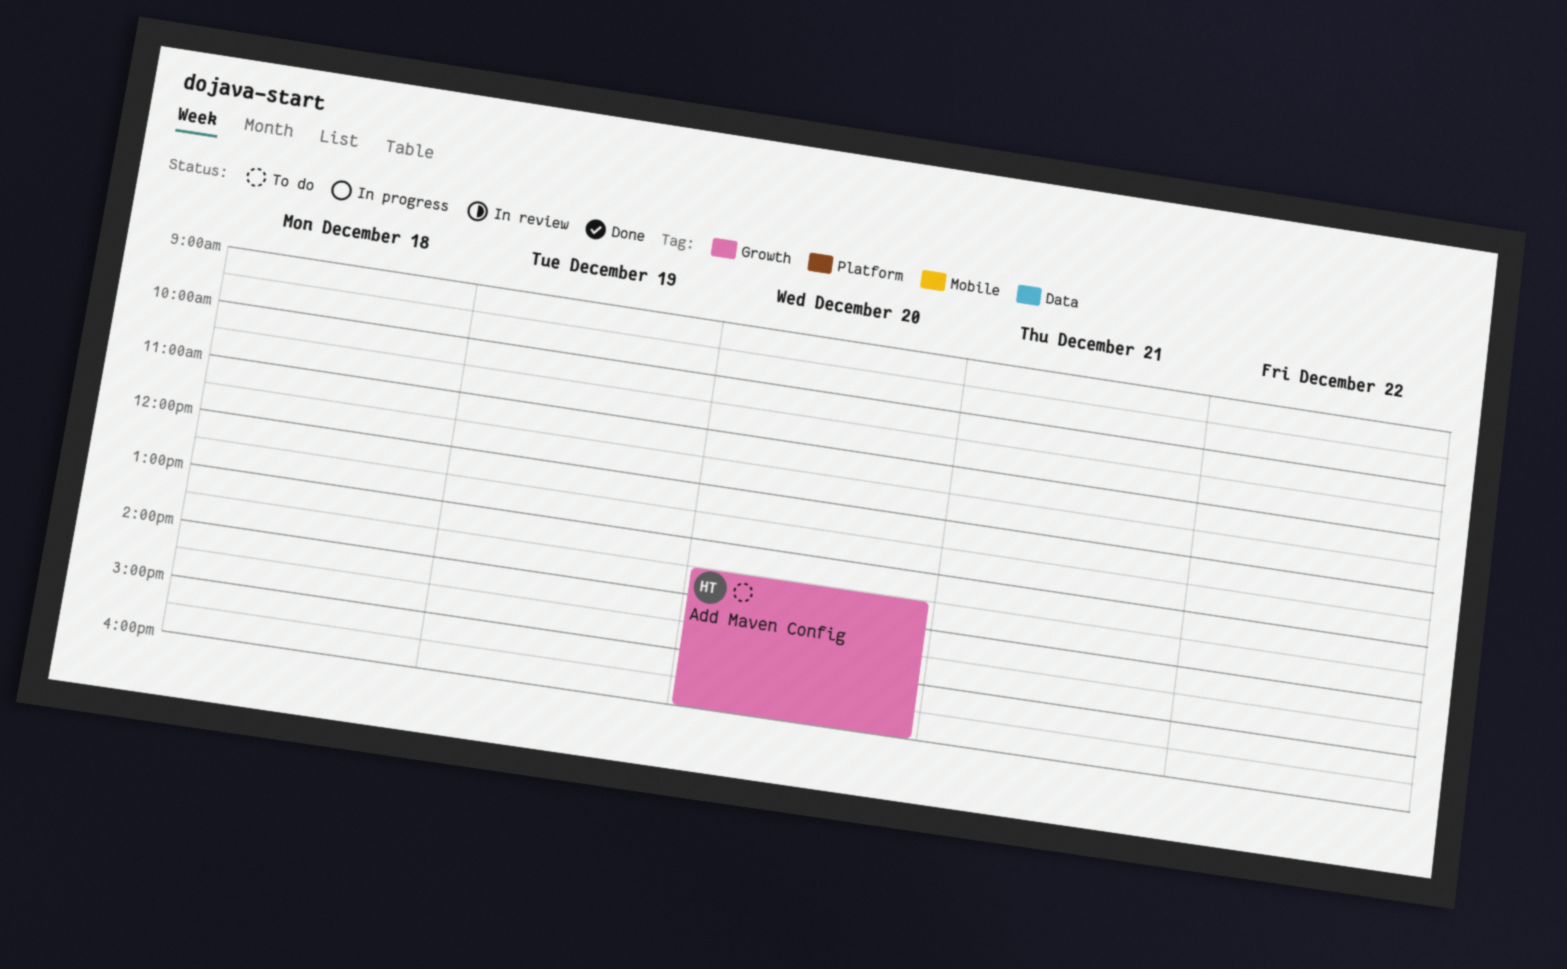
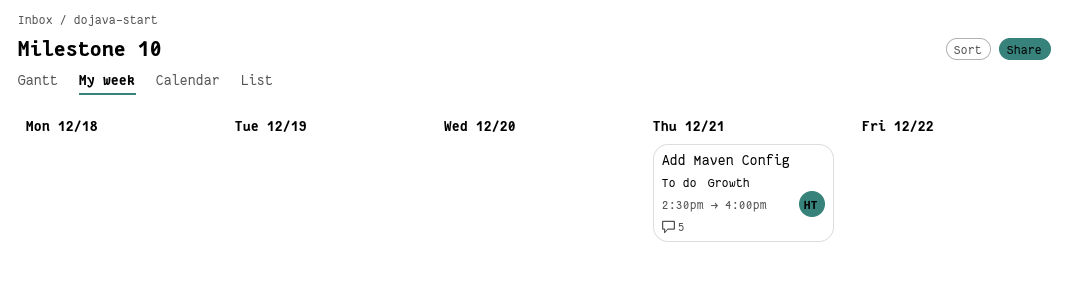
Add Maven Config, day: Dec 20 -> Dec 21
Add Maven Config, begins: 13:30 -> 14:30

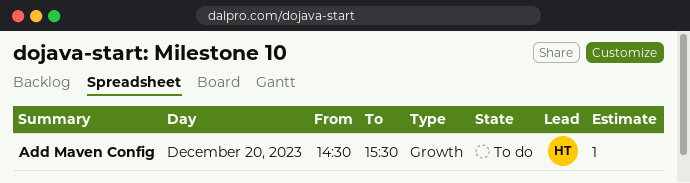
Add Maven Config, day: Dec 21 -> Dec 20
Add Maven Config, ends: 16:00 -> 15:30

